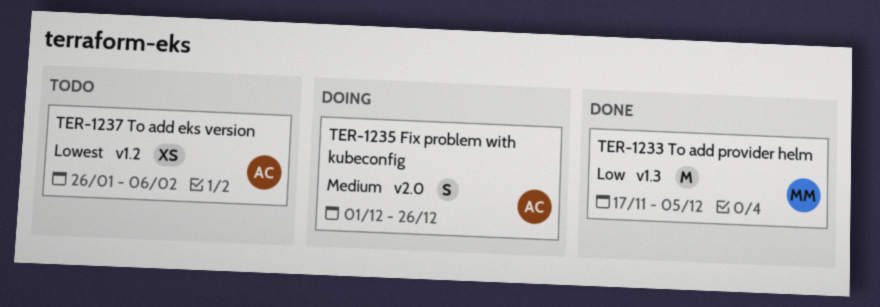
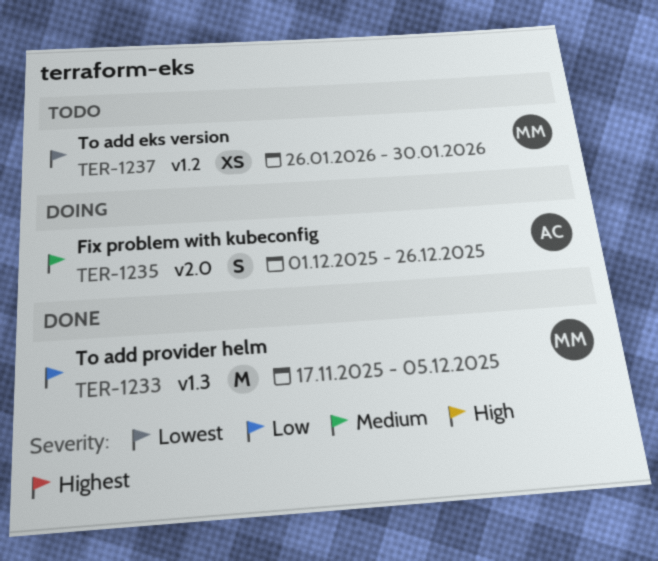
TER-1237, owner: AC -> MM
TER-1237, due: Feb 6 -> Jan 30

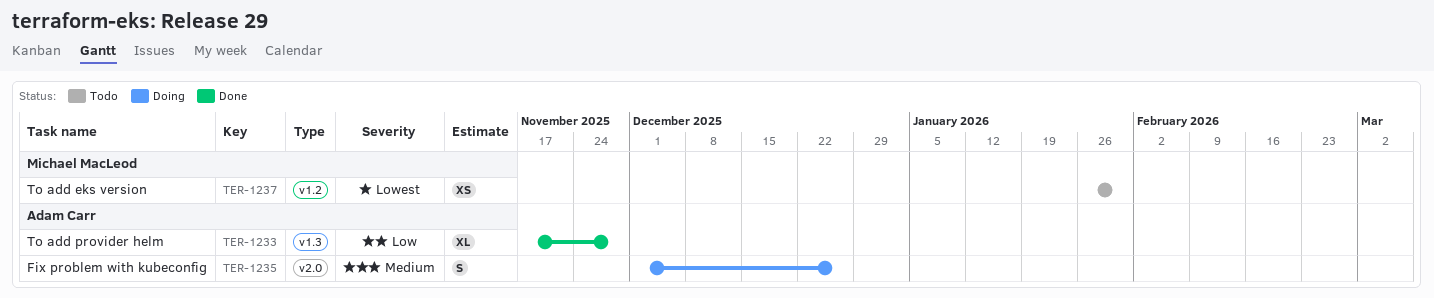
TER-1233, owner: Michael MacLeod -> Adam Carr
TER-1233, estimate: M -> XL
TER-1233, due: Dec 5 -> Nov 28

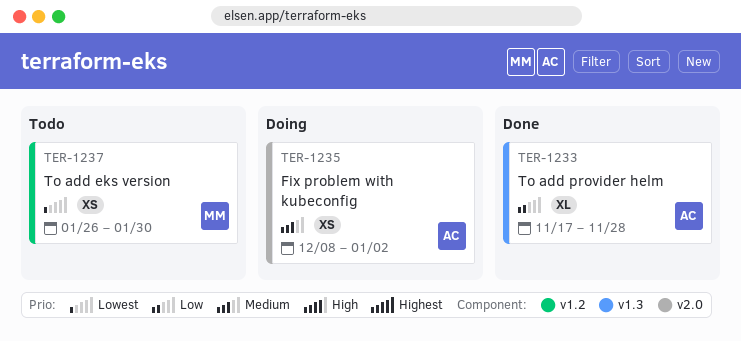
TER-1235, estimate: S -> XS
TER-1235, start: Dec 1 -> Dec 8
TER-1235, due: Dec 26 -> Jan 2

